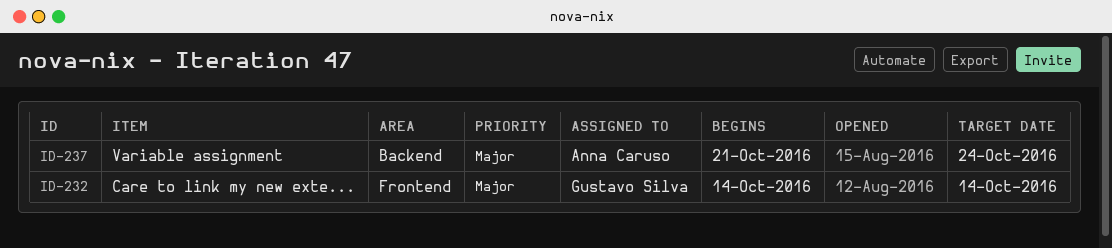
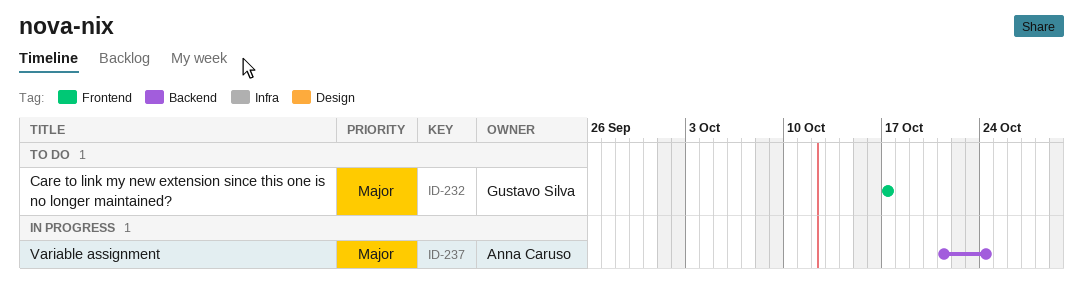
ID-232, start: Oct 14 -> Oct 17
ID-232, due: Oct 14 -> Oct 17

